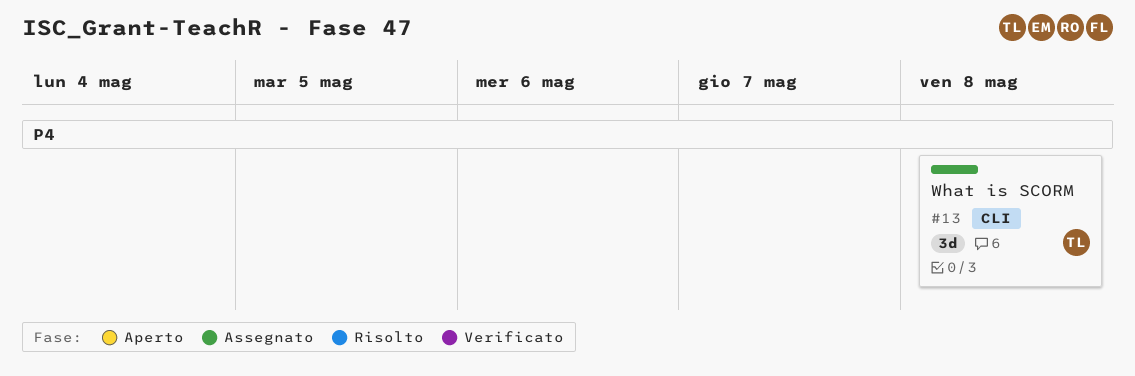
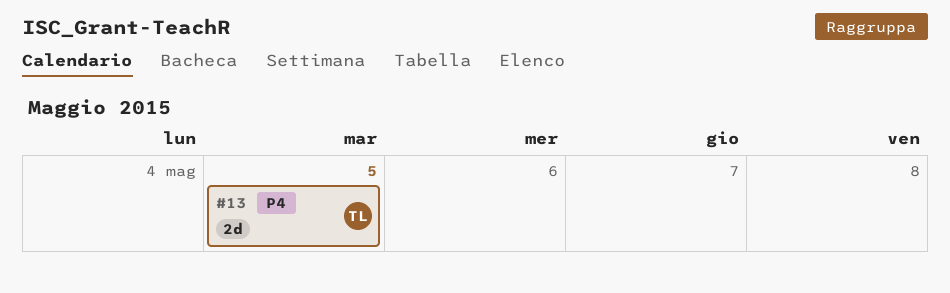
#13, estimate: 3d -> 2d
#13, due: May 8 -> May 5

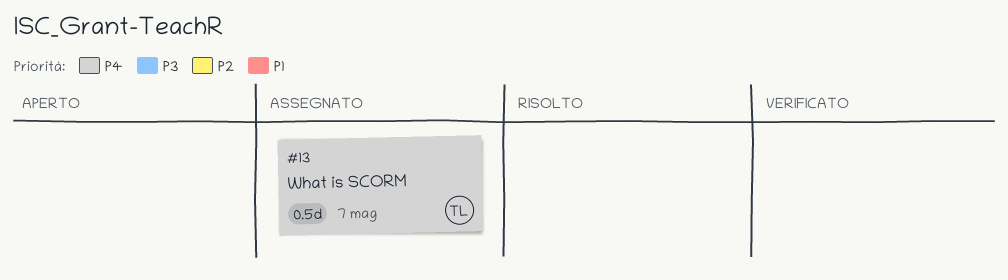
#13, estimate: 2d -> 0.5d
#13, due: May 5 -> May 7

